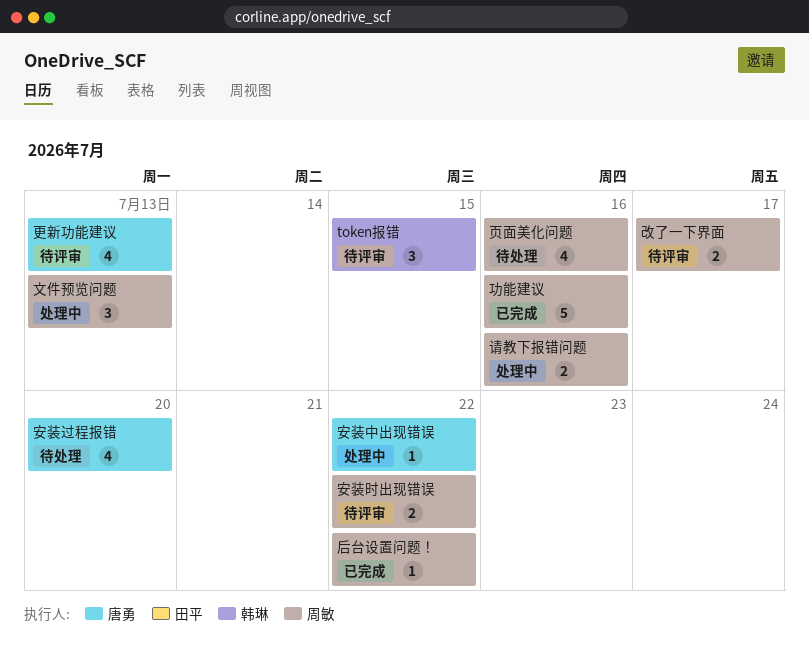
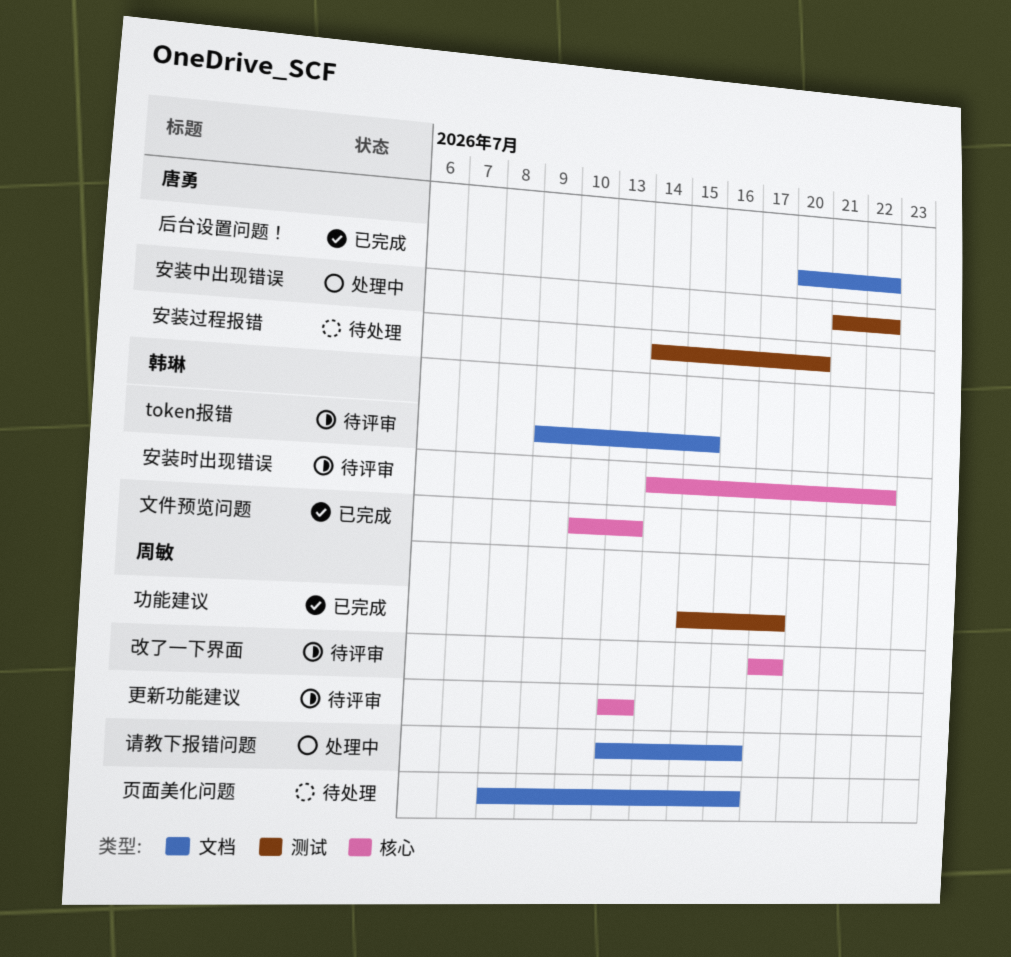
功能建议, due: Jul 16 -> Jul 17
后台设置问题！, owner: 周敏 -> 唐勇
安装时出现错误, owner: 周敏 -> 韩琳
文件预览问题, status: 处理中 -> 已完成
文件预览问题, owner: 周敏 -> 韩琳
更新功能建议, owner: 唐勇 -> 周敏

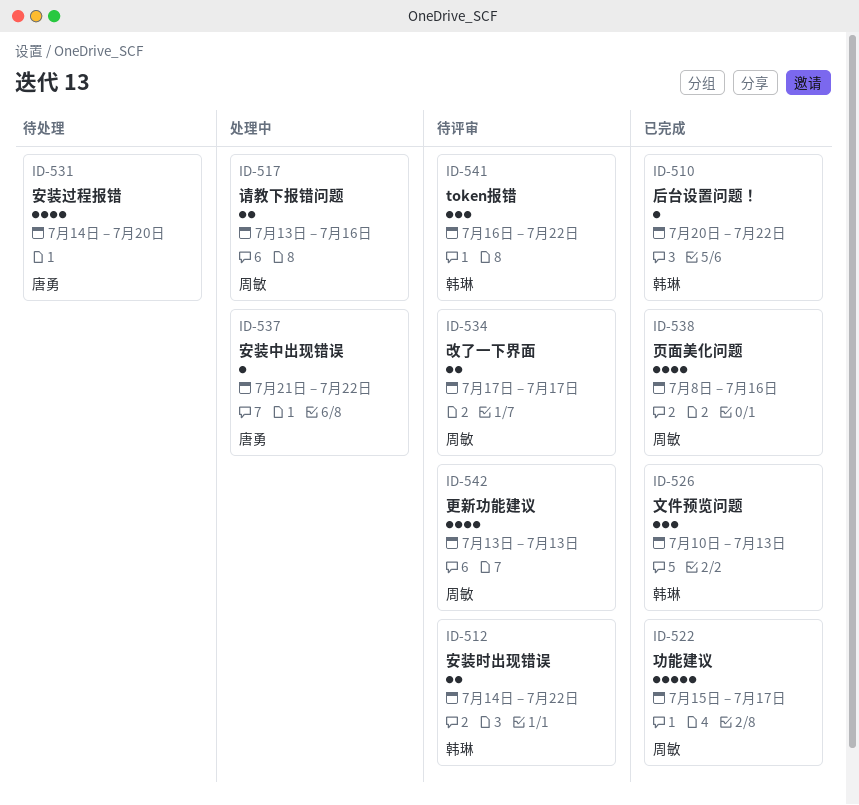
token报错, start: Jul 9 -> Jul 16
token报错, due: Jul 15 -> Jul 22
后台设置问题！, owner: 唐勇 -> 韩琳
页面美化问题, status: 待处理 -> 已完成

